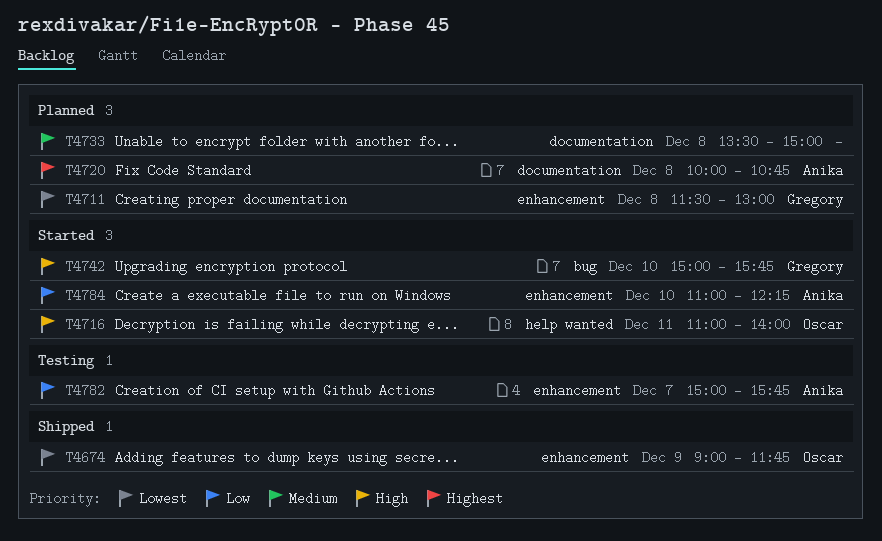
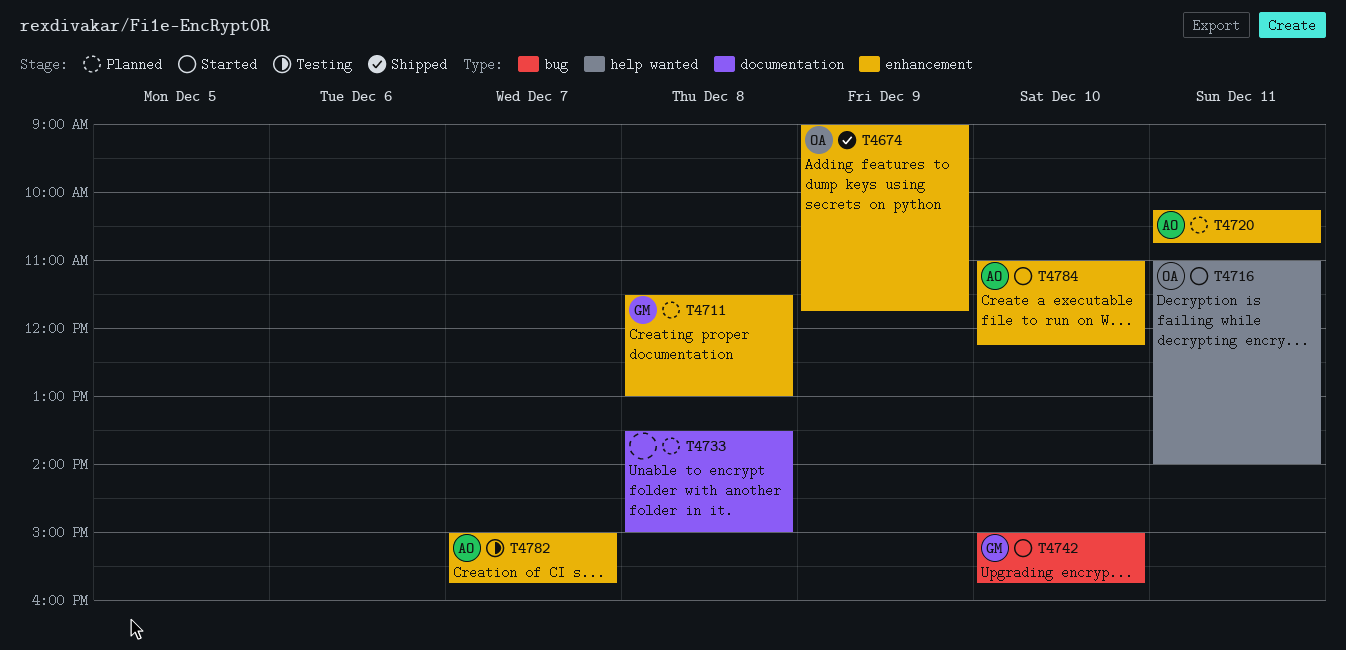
T4720, label: documentation -> enhancement
T4720, day: Dec 8 -> Dec 11
T4720, begins: 10:00 -> 10:15

